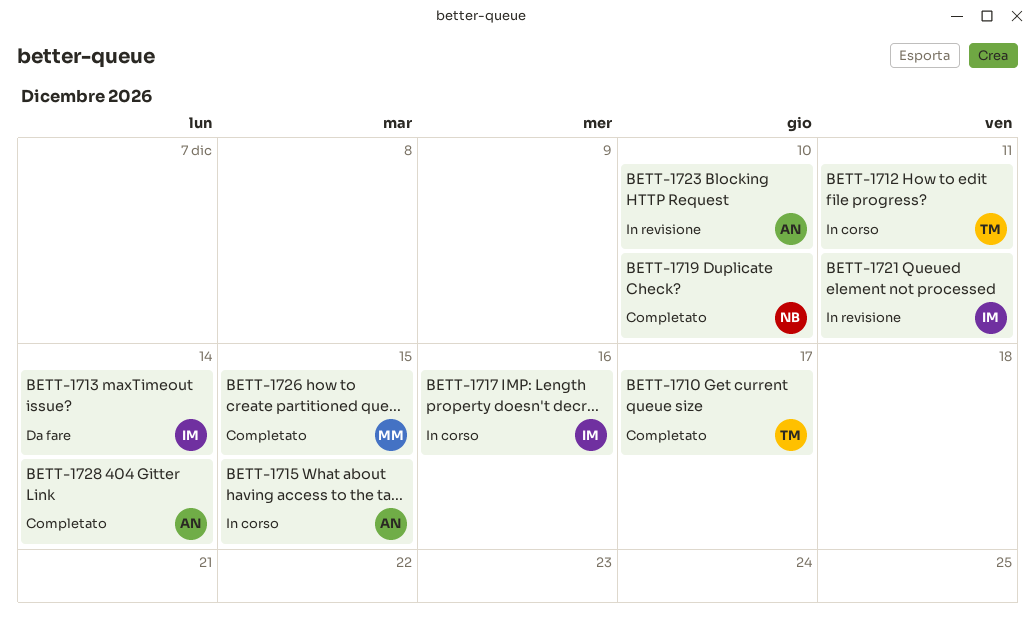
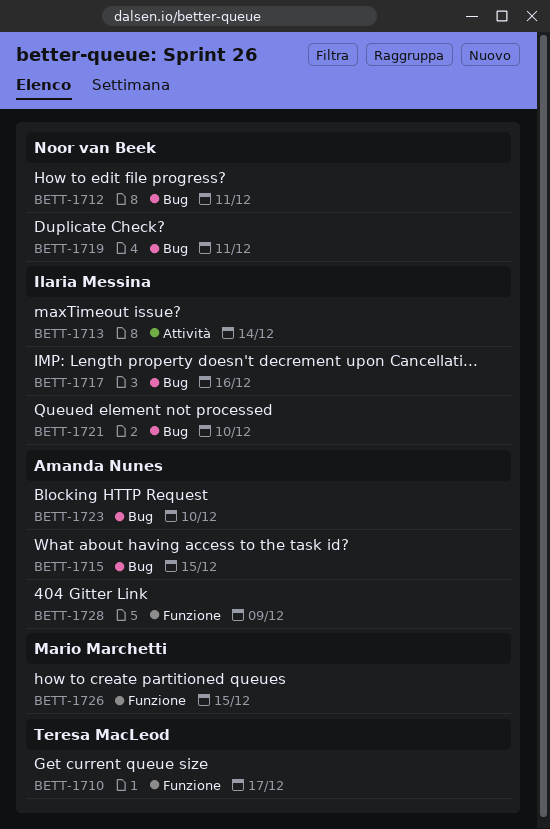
BETT-1712, owner: Teresa MacLeod -> Noor van Beek
BETT-1719, due: Dec 10 -> Dec 11
BETT-1721, due: Dec 11 -> Dec 10
BETT-1728, due: Dec 14 -> Dec 9

